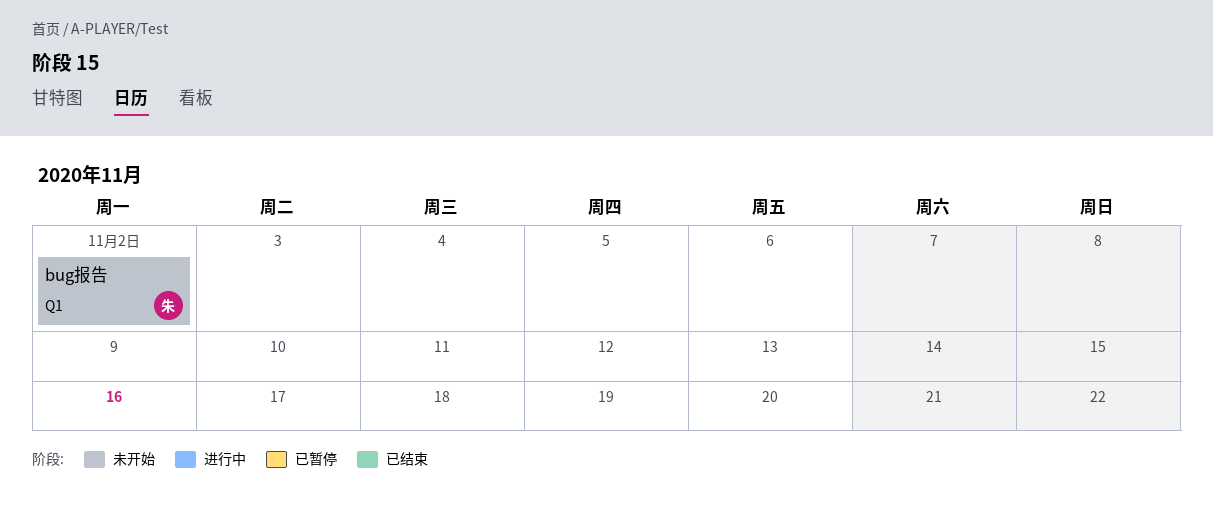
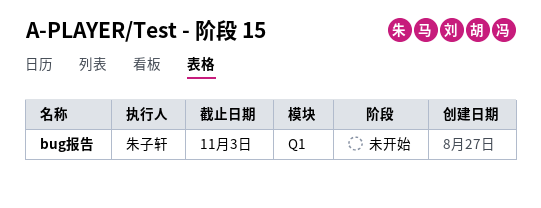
bug报告, due: Nov 2 -> Nov 3

